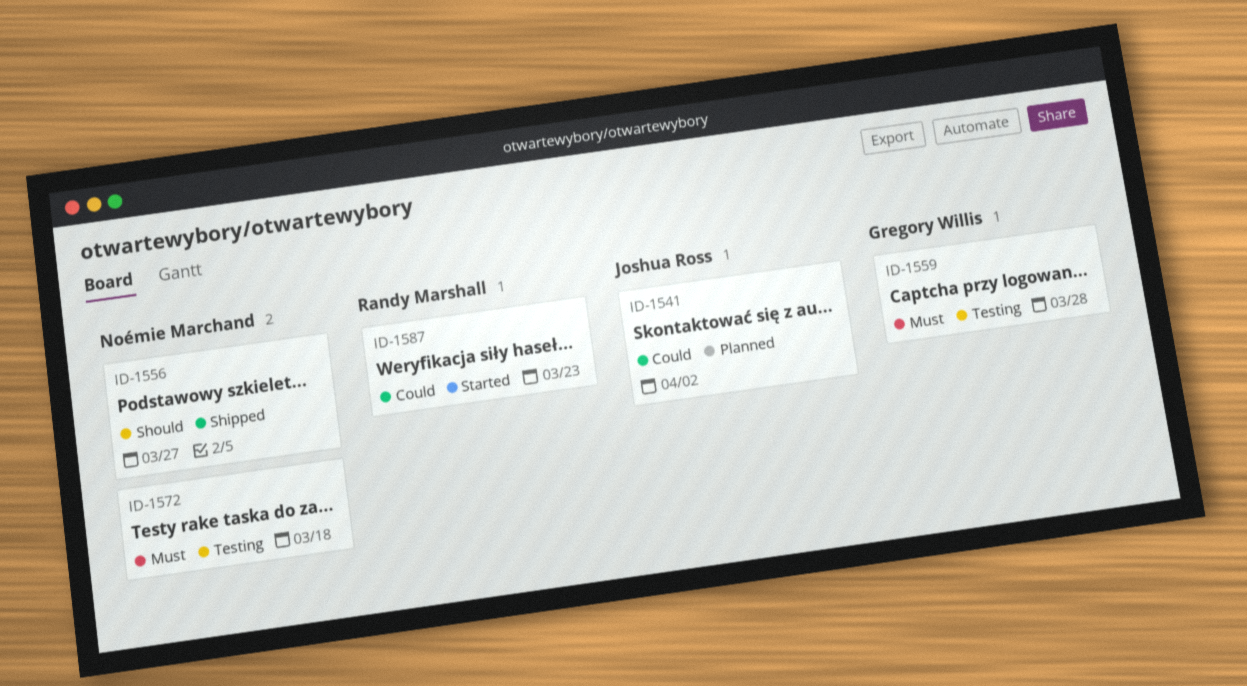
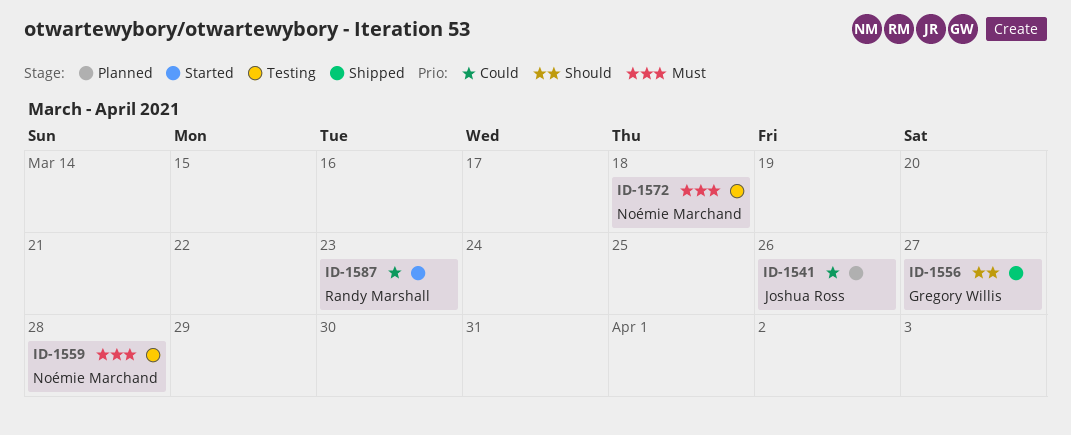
ID-1541, due: Apr 2 -> Mar 26
ID-1556, owner: Noémie Marchand -> Gregory Willis
ID-1559, owner: Gregory Willis -> Noémie Marchand

